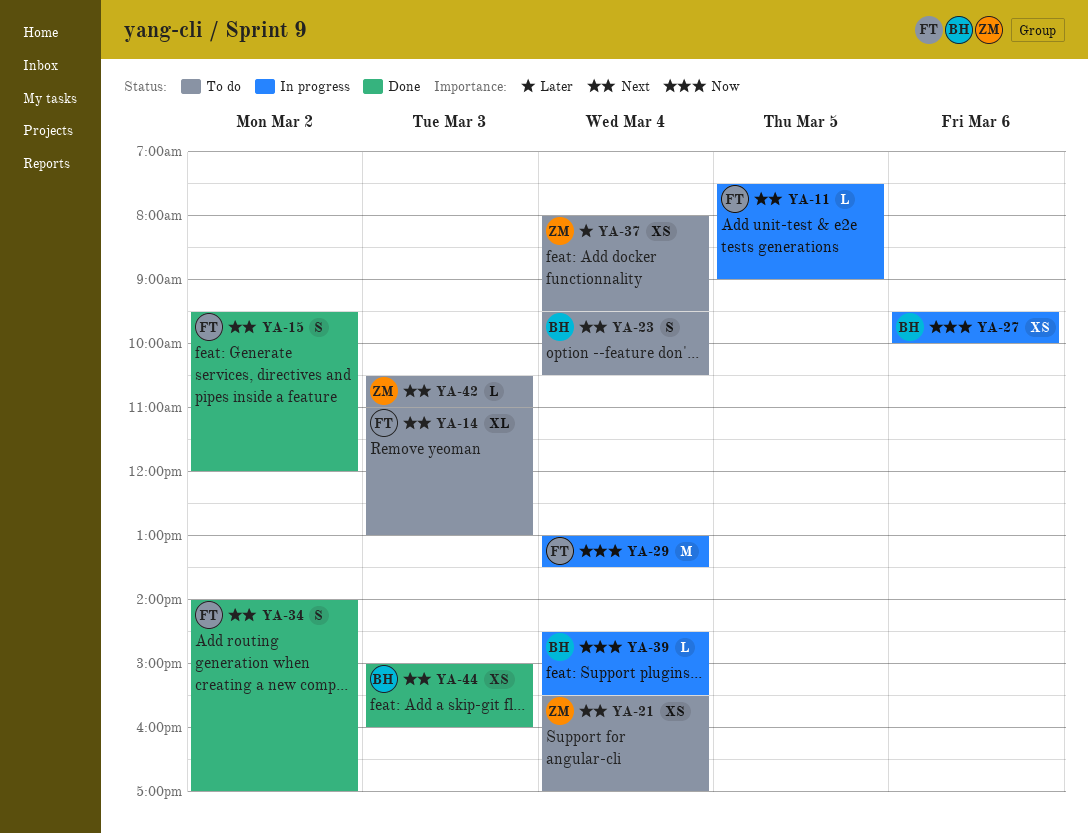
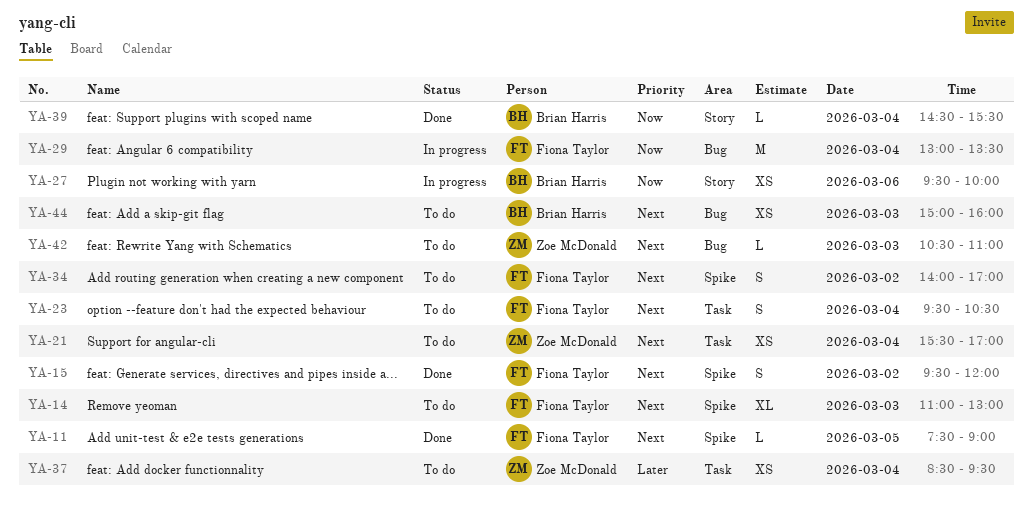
YA-11, status: In progress -> Done
YA-23, owner: Brian Harris -> Fiona Taylor
YA-34, status: Done -> To do
YA-37, begins: 08:00 -> 08:30
YA-39, status: In progress -> Done
YA-44, status: Done -> To do

